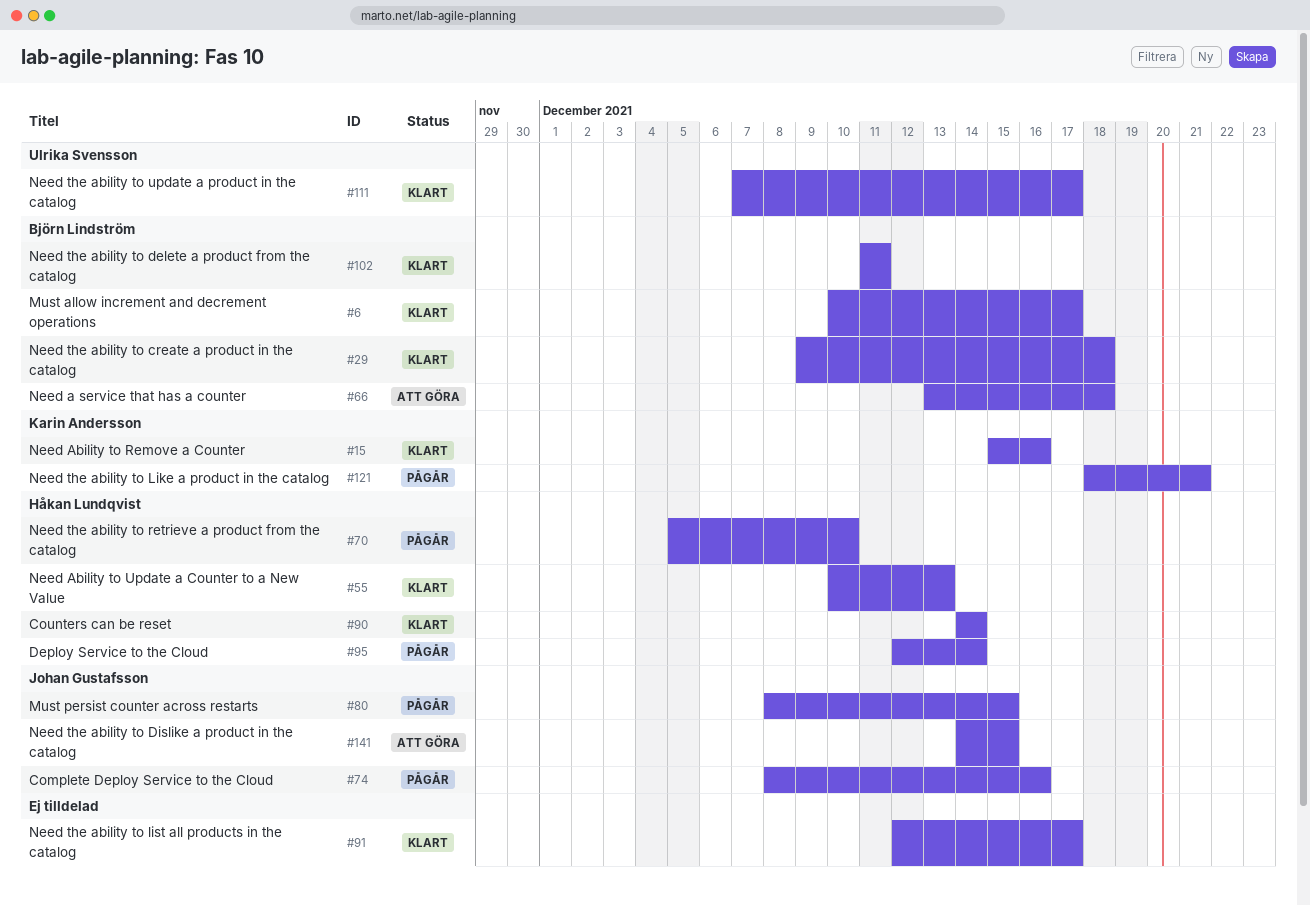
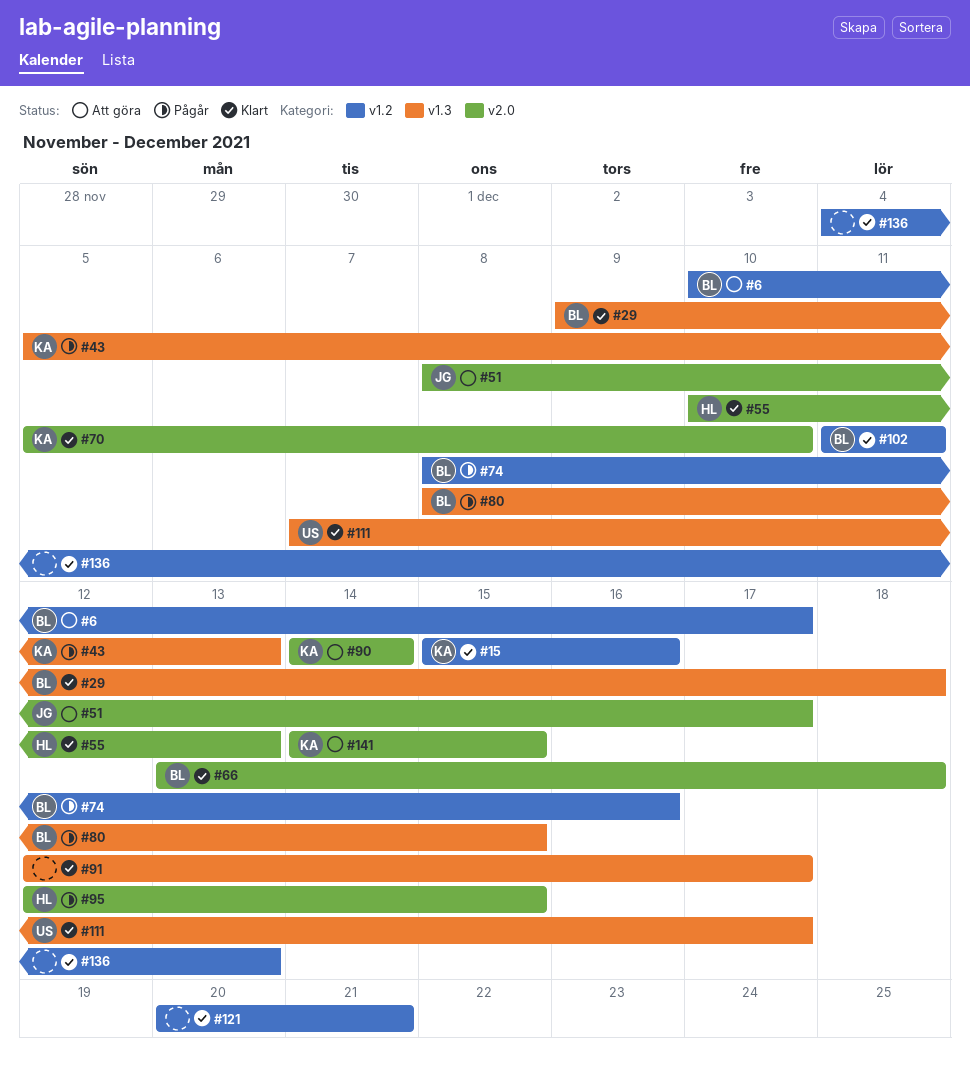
#6, status: Klart -> Att göra
#43: none -> present
#51: none -> present
#66, status: Att göra -> Klart
#70, status: Pågår -> Klart
#70, owner: Håkan Lundqvist -> Karin Andersson
#74, owner: Johan Gustafsson -> Björn Lindström
#80, owner: Johan Gustafsson -> Björn Lindström
#90, status: Klart -> Att göra
#90, owner: Håkan Lundqvist -> Karin Andersson
#95, due: Dec 14 -> Dec 15
#121, status: Pågår -> Klart
#121, owner: Karin Andersson -> none
#121, start: Dec 18 -> Dec 20
#136: none -> present
#141, owner: Johan Gustafsson -> Karin Andersson

